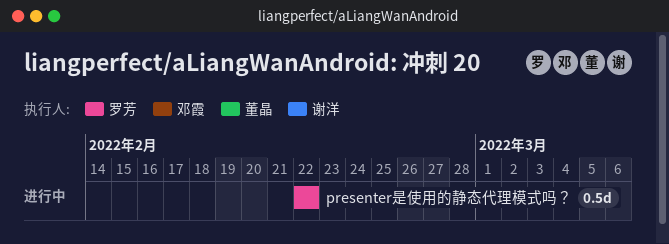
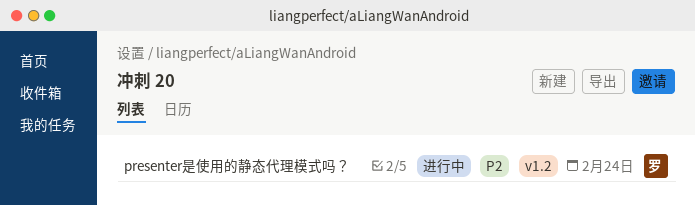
presenter是使用的静态代理模式吗？, due: Feb 22 -> Feb 24

